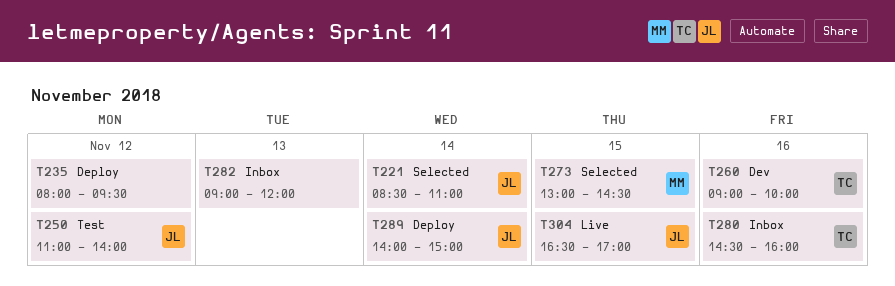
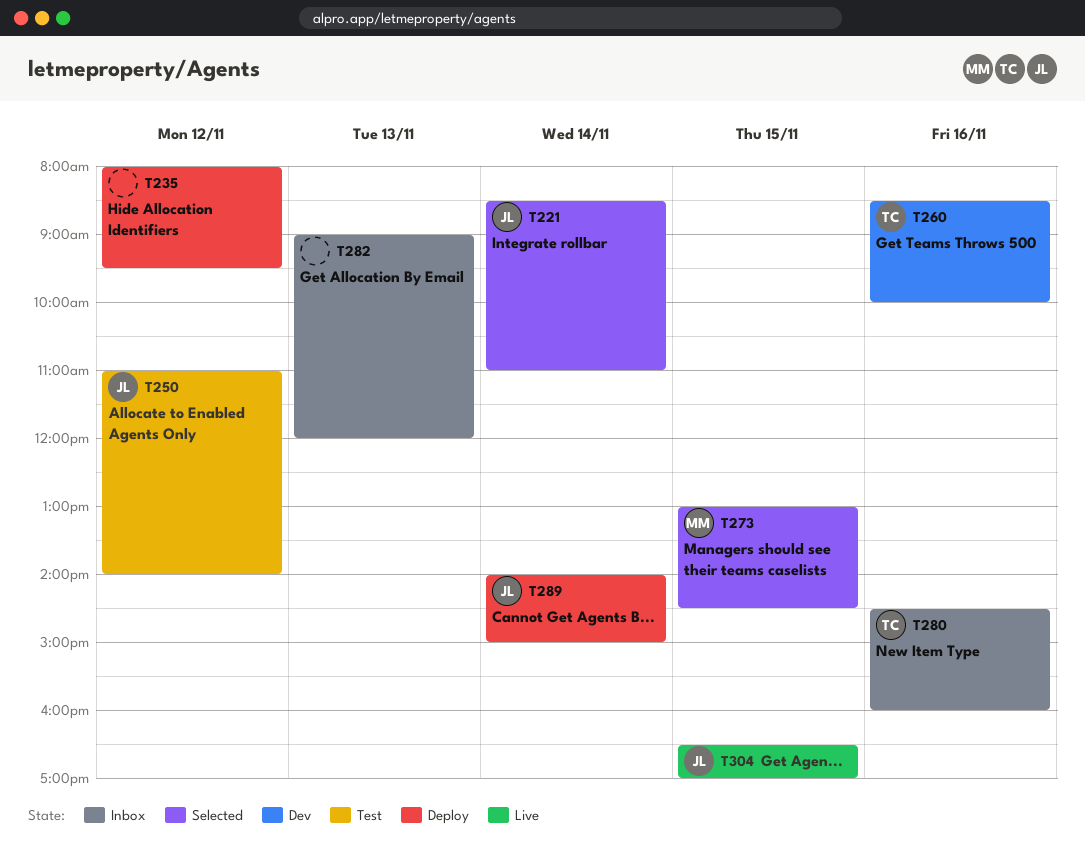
T260, begins: 09:00 -> 08:30

